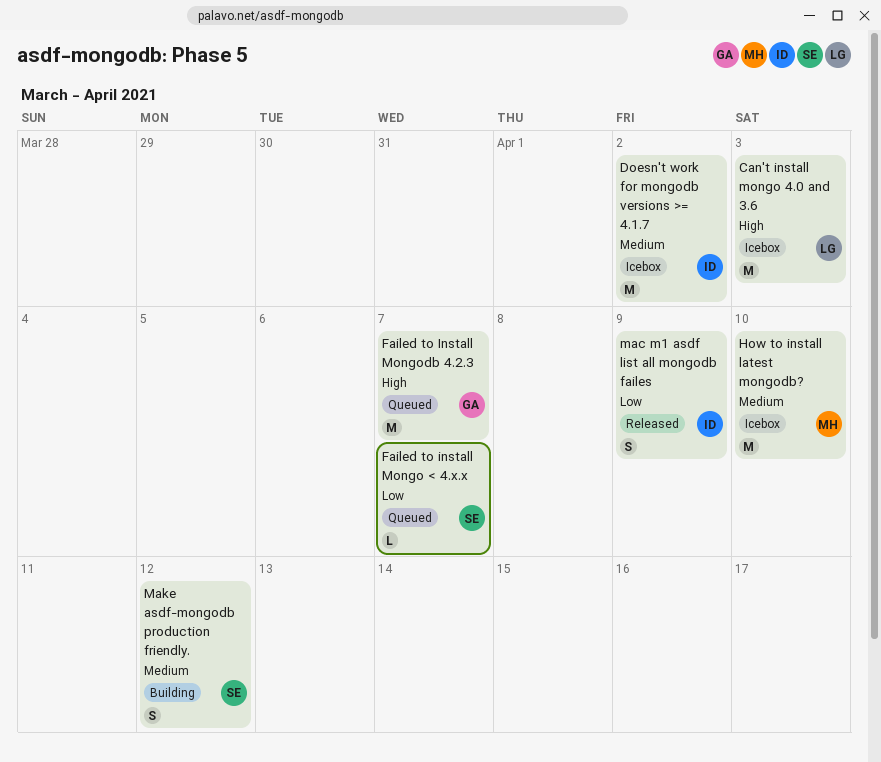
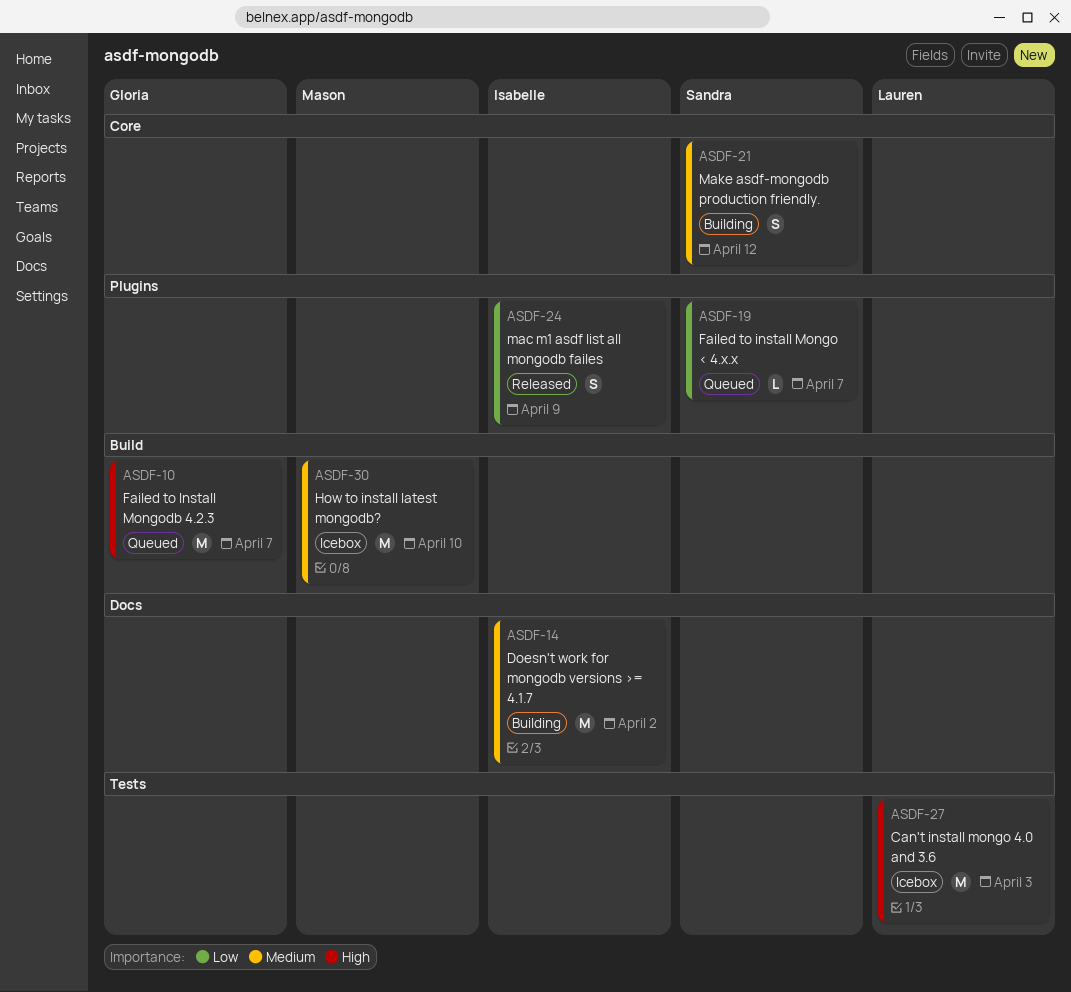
Doesn't work for mongodb versions >= 4.1.7, status: Icebox -> Building

